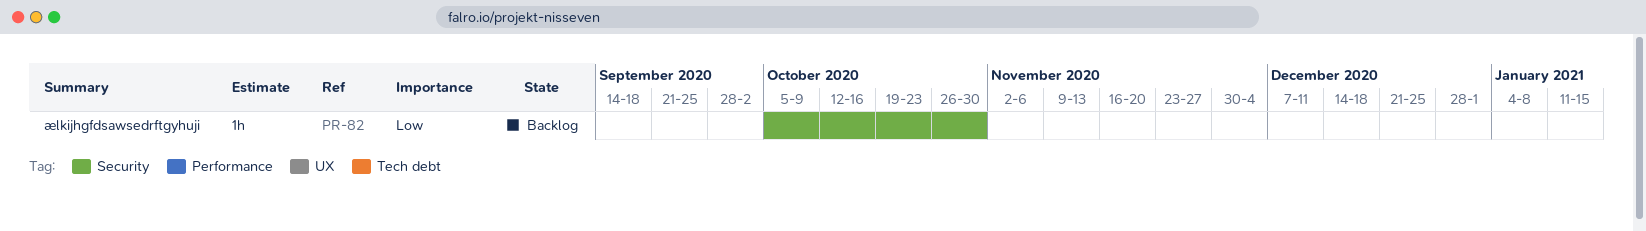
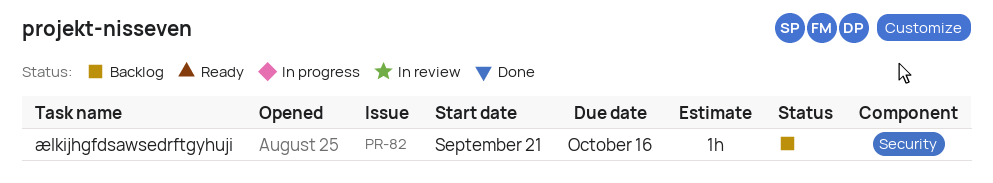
PR-82, start: Oct 5 -> Sep 21
PR-82, due: Oct 30 -> Oct 16

